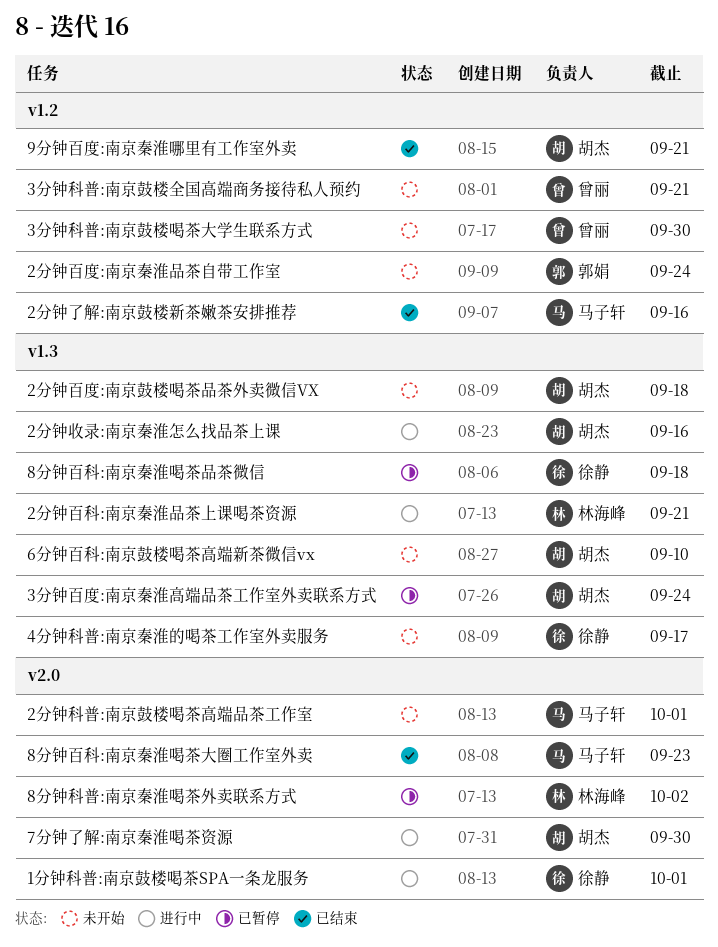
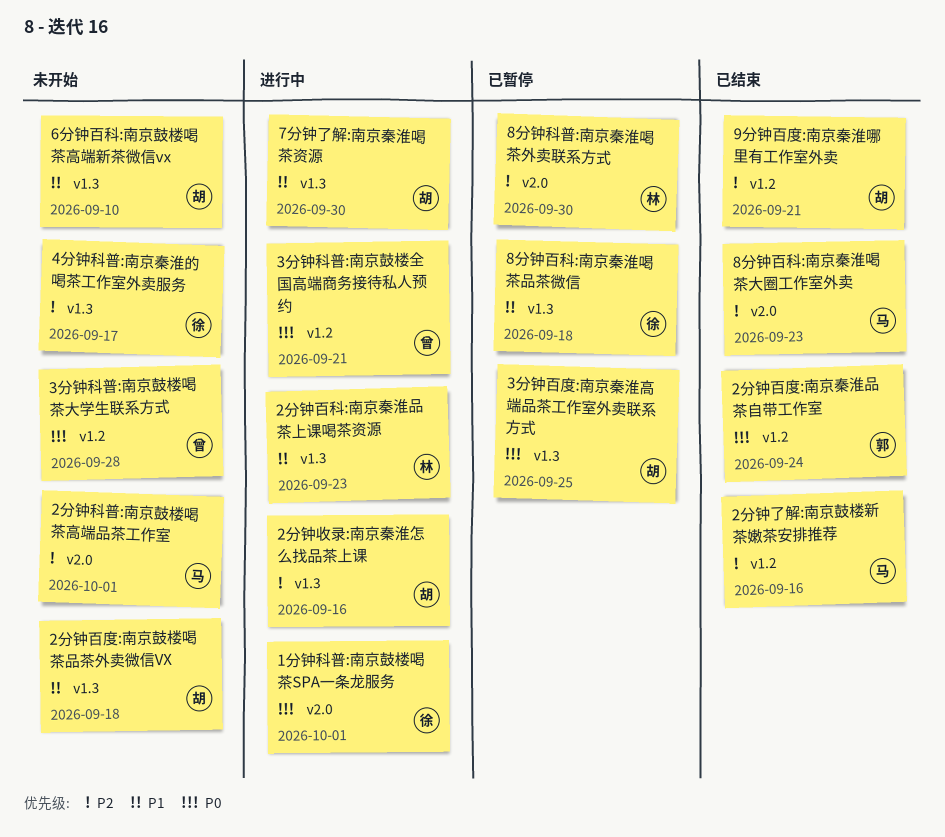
2分钟百度:南京秦淮品茶自带工作室, status: 未开始 -> 已结束
2分钟百科:南京秦淮品茶上课喝茶资源, due: Sep 21 -> Sep 23
3分钟百度:南京秦淮高端品茶工作室外卖联系方式, due: Sep 24 -> Sep 25
3分钟科普:南京鼓楼全国高端商务接待私人预约, status: 未开始 -> 进行中
3分钟科普:南京鼓楼喝茶大学生联系方式, due: Sep 30 -> Sep 28
7分钟了解:南京秦淮喝茶资源, label: v2.0 -> v1.3
8分钟科普:南京秦淮喝茶外卖联系方式, due: Oct 2 -> Sep 30

